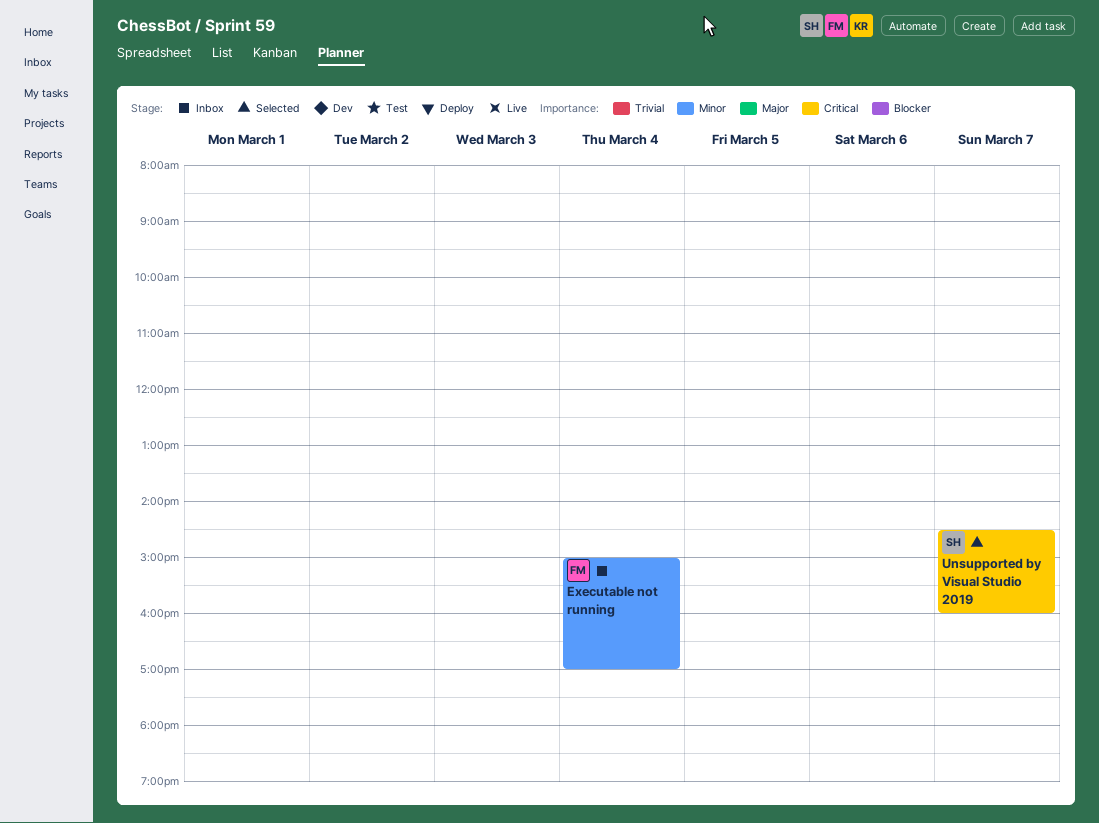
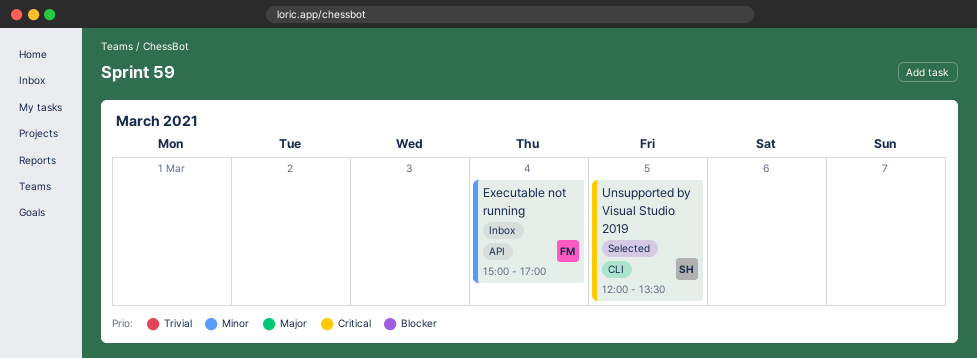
Unsupported by Visual Studio 2019, day: Mar 7 -> Mar 5
Unsupported by Visual Studio 2019, begins: 14:30 -> 12:00
Unsupported by Visual Studio 2019, ends: 16:00 -> 13:30

